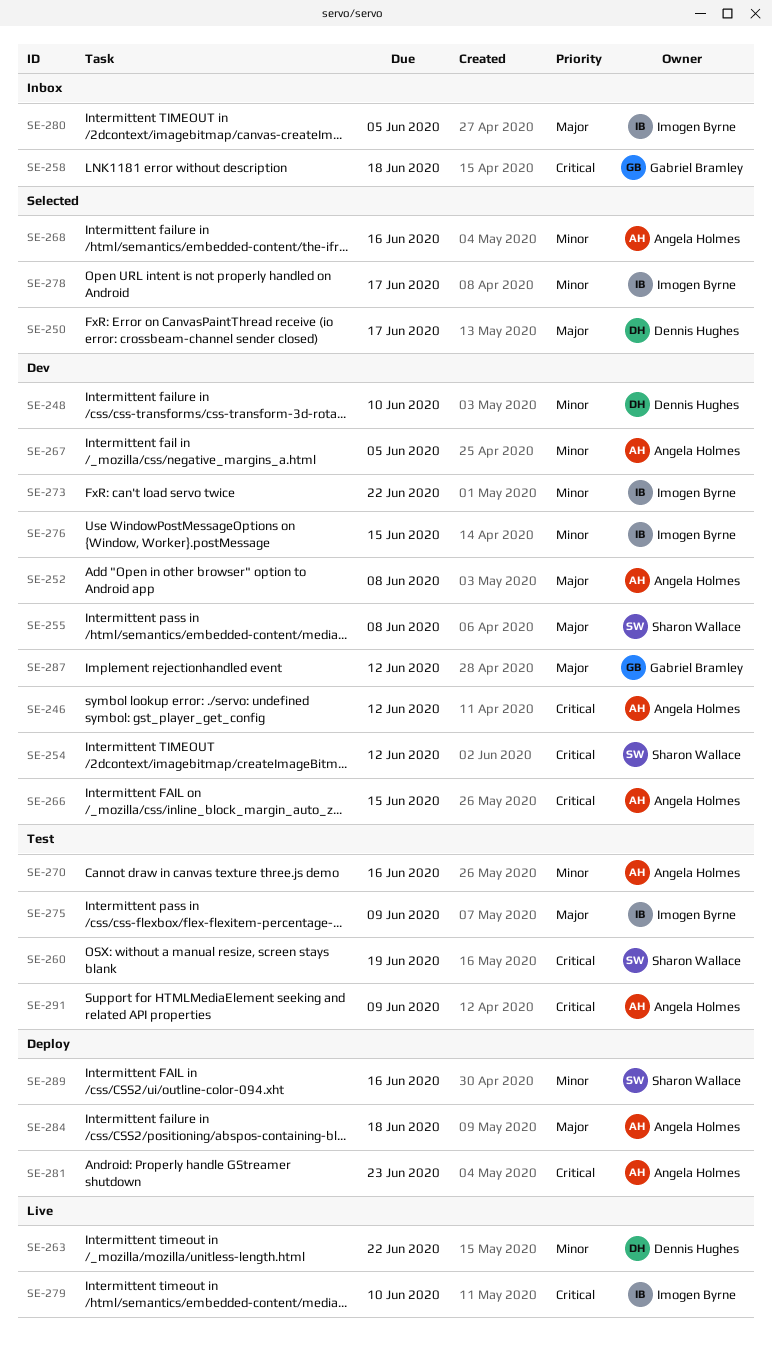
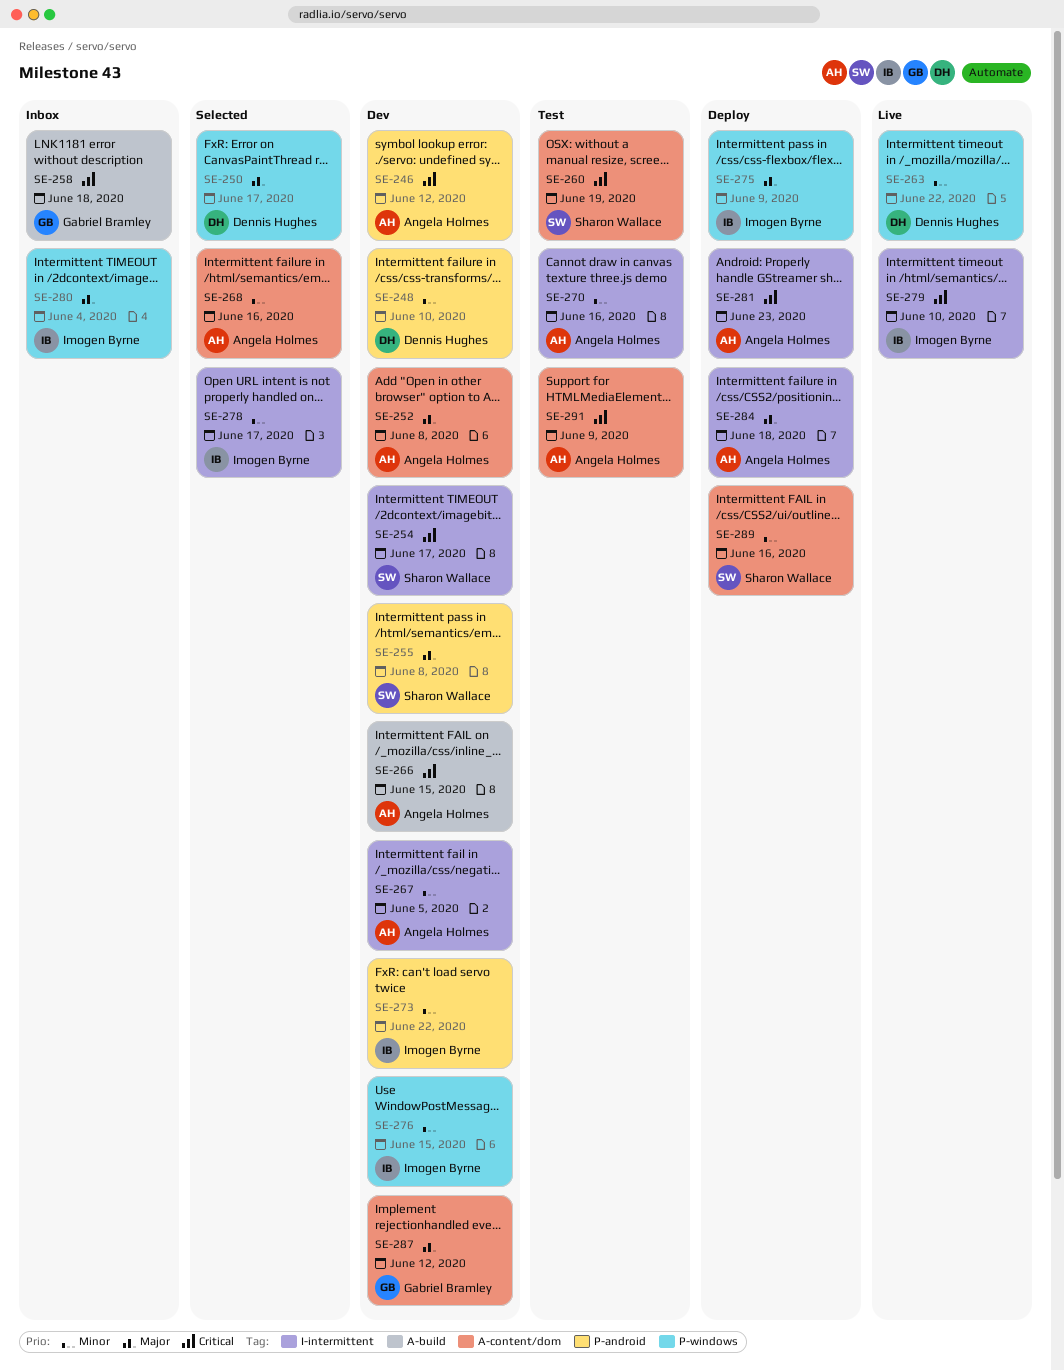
SE-254, due: Jun 12 -> Jun 17
SE-275, status: Test -> Deploy
SE-280, due: Jun 5 -> Jun 4

